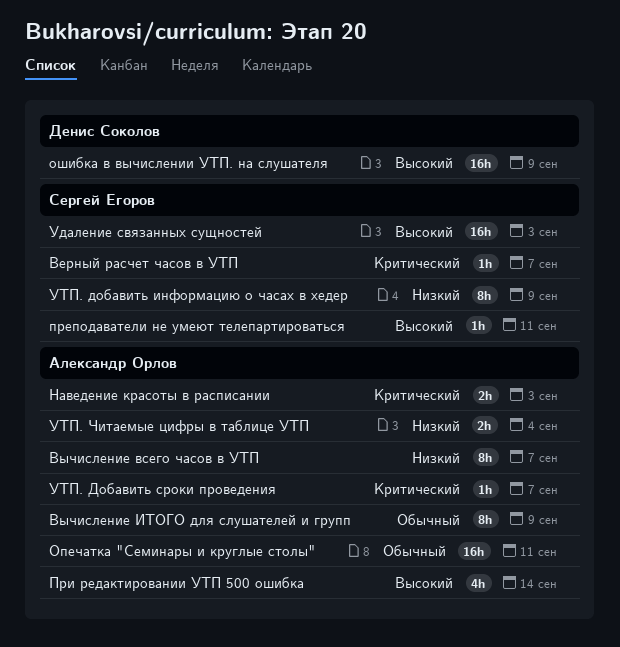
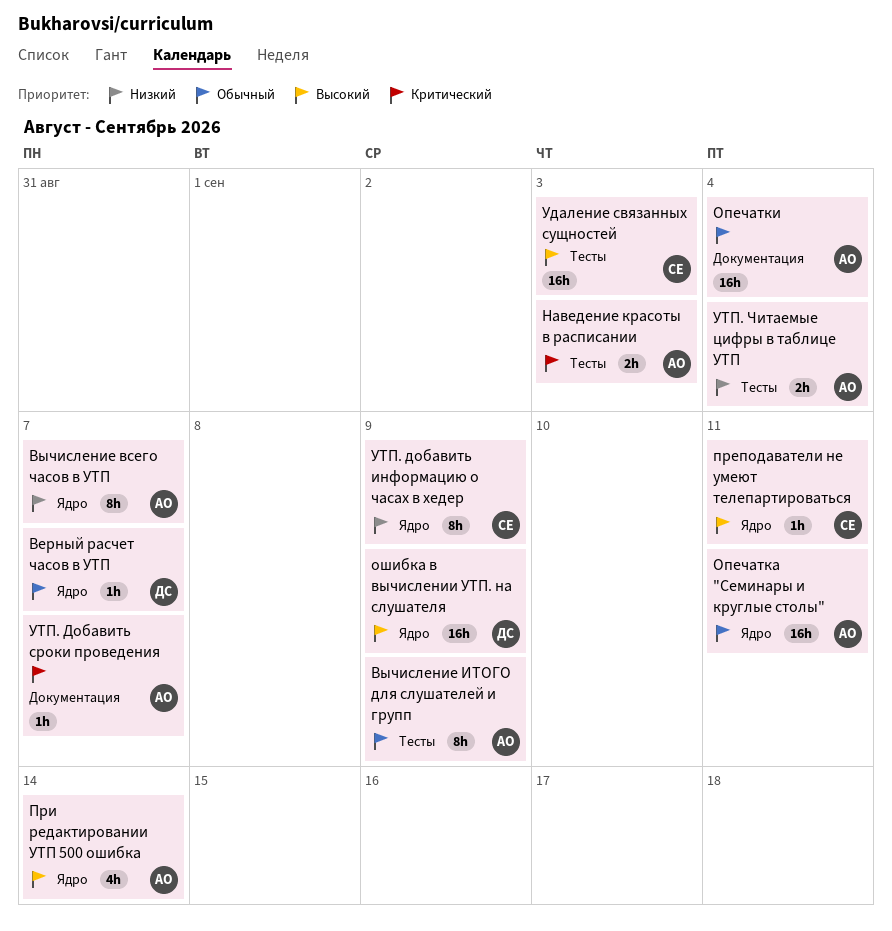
Верный расчет часов в УТП, owner: Сергей Егоров -> Денис Соколов
Верный расчет часов в УТП, priority: Критический -> Обычный
Опечатки: none -> present

